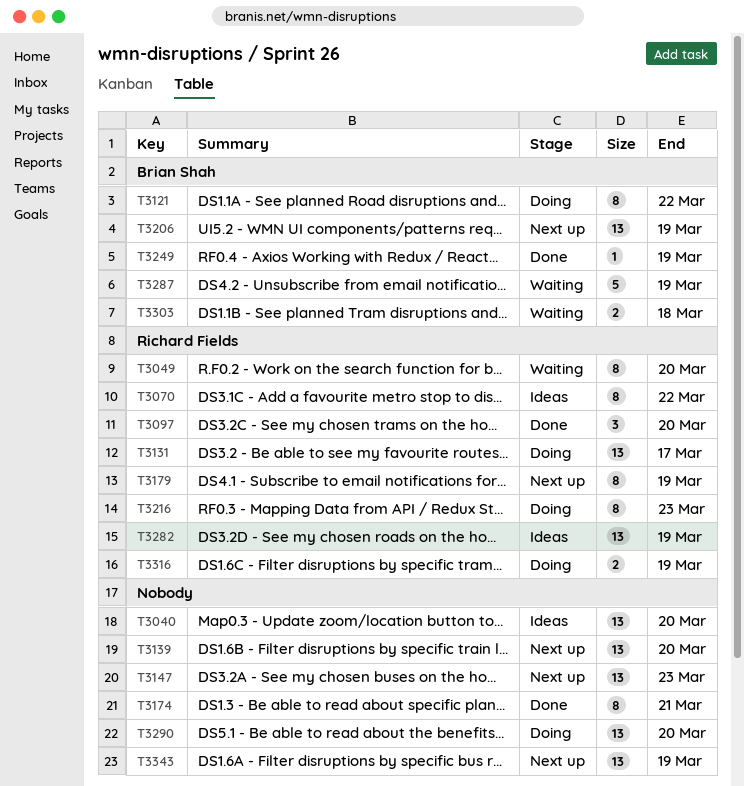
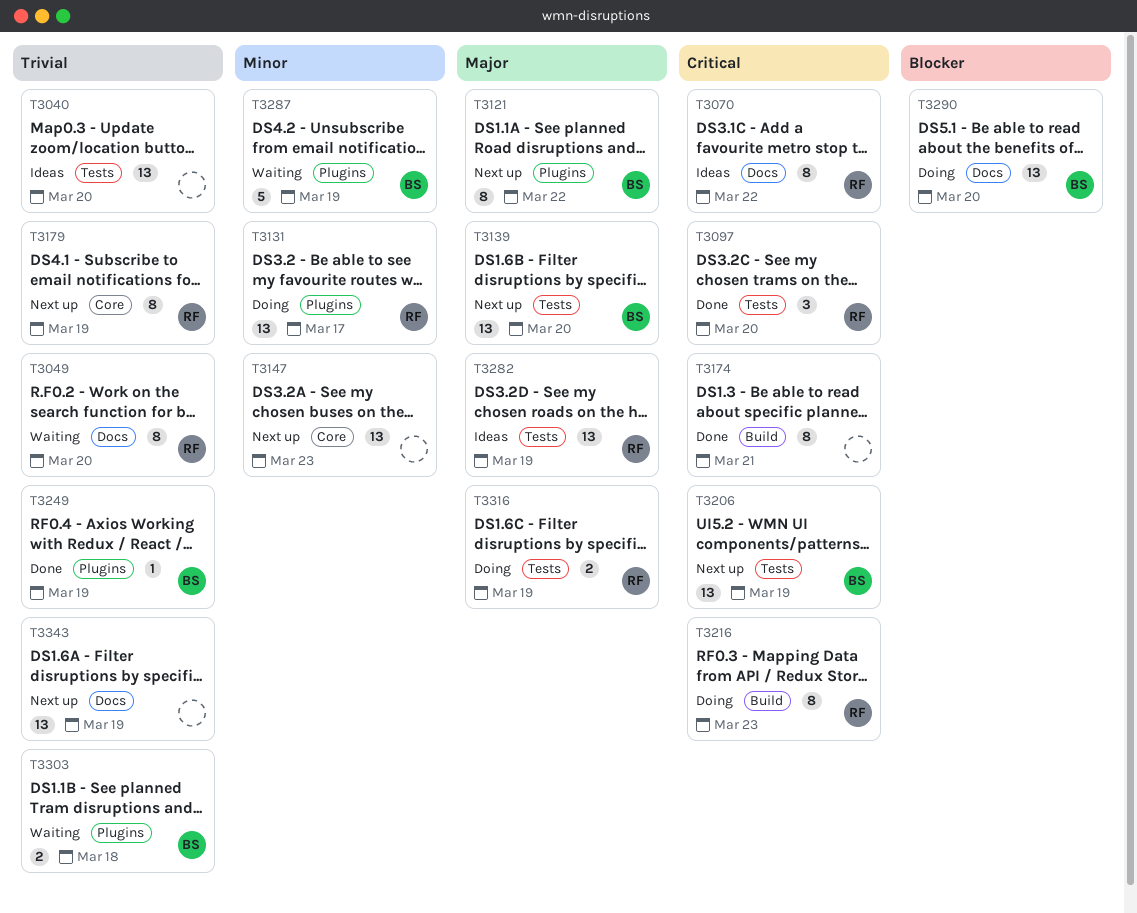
T3121, status: Doing -> Next up
T3139, owner: none -> Brian Shah
T3290, owner: none -> Brian Shah

